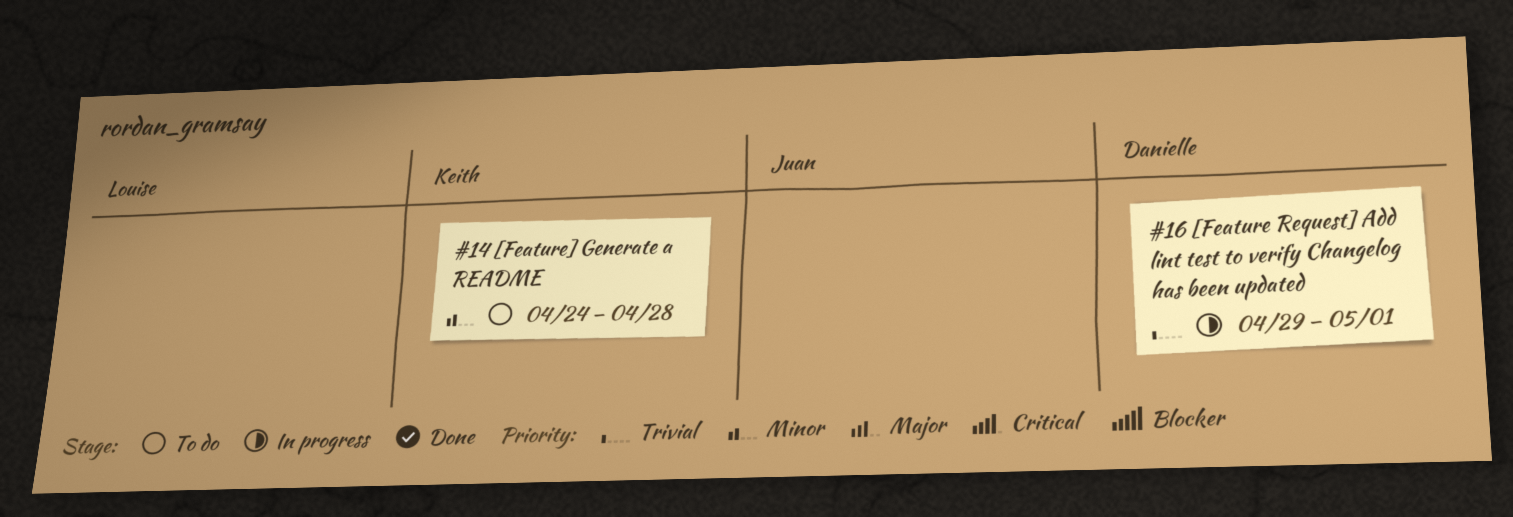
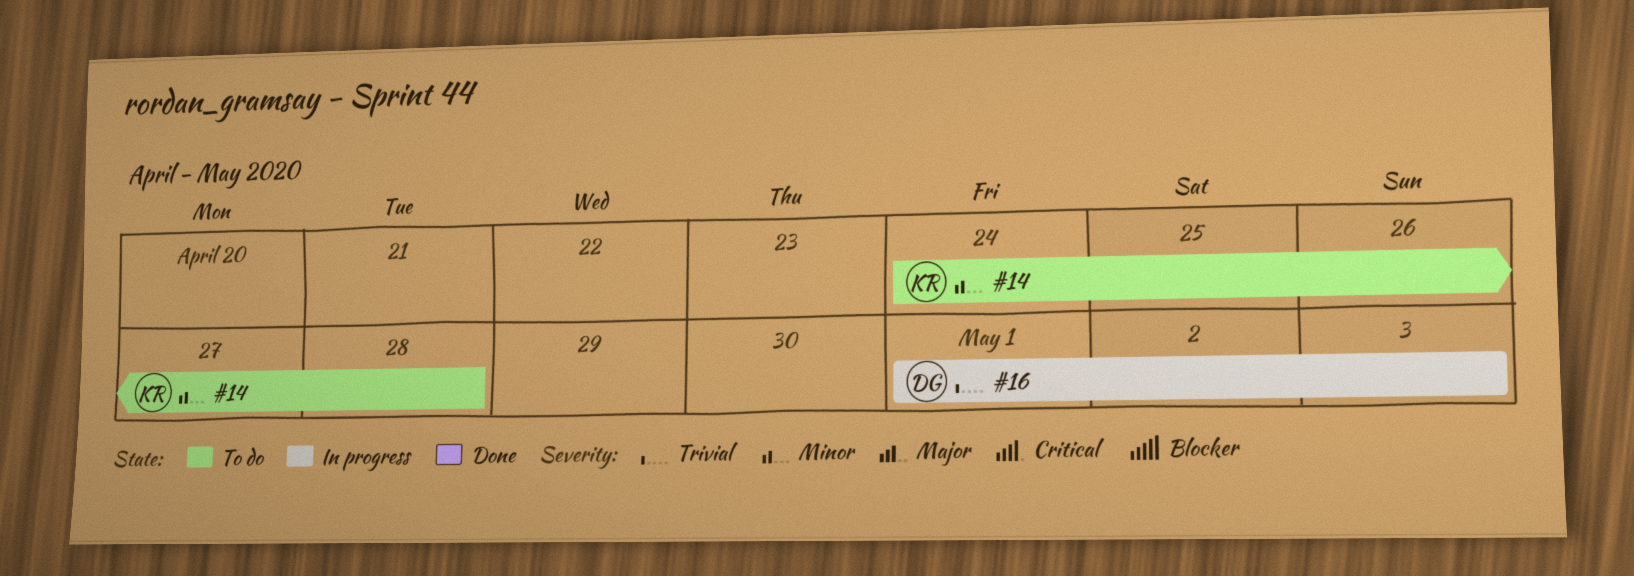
#16, start: Apr 29 -> May 1
#16, due: May 1 -> May 3

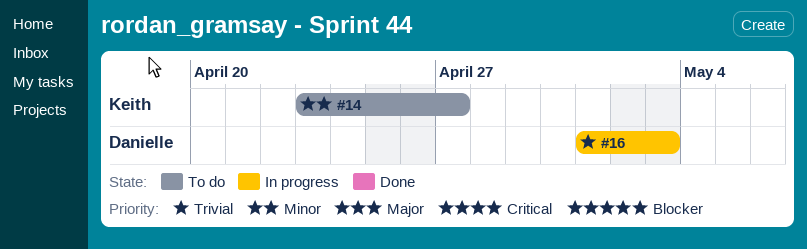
#14, start: Apr 24 -> Apr 23
#14, due: Apr 28 -> Apr 27

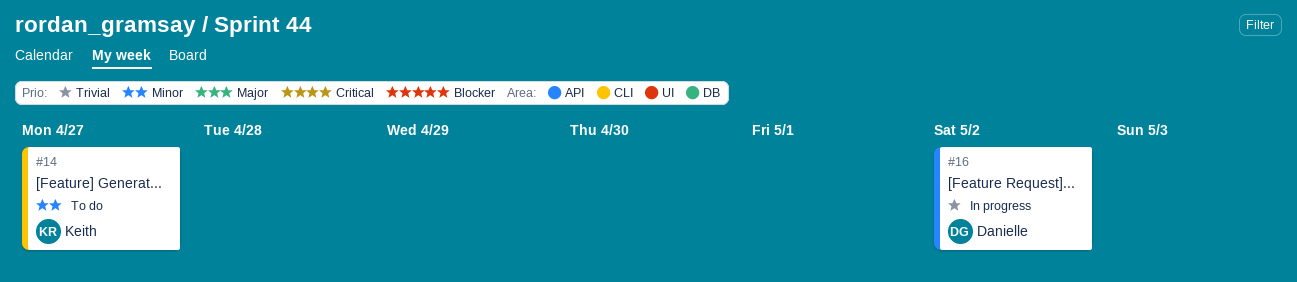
#16, due: May 3 -> May 2

